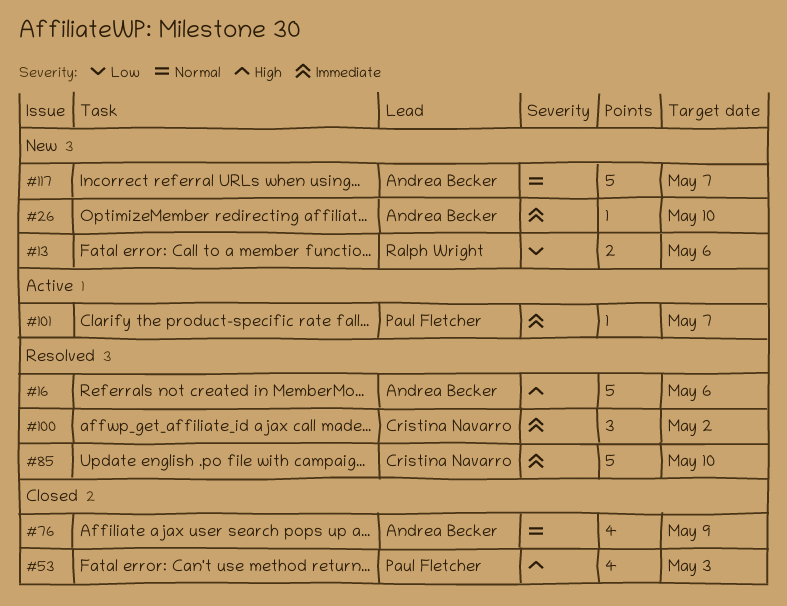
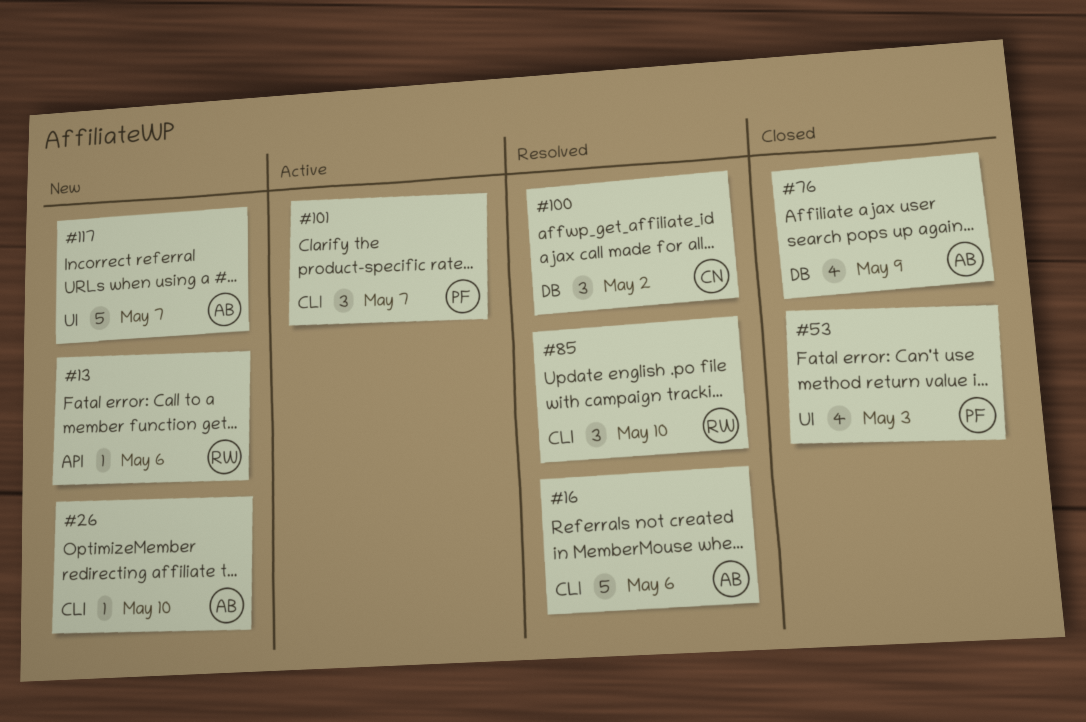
#13, estimate: 2 -> 1
#85, owner: Cristina Navarro -> Ralph Wright
#85, estimate: 5 -> 3
#101, estimate: 1 -> 3

